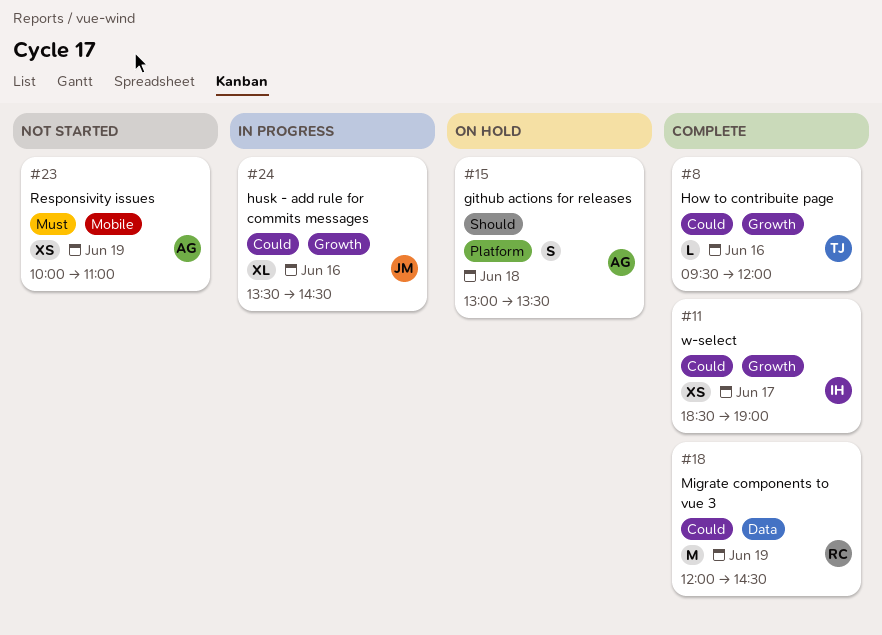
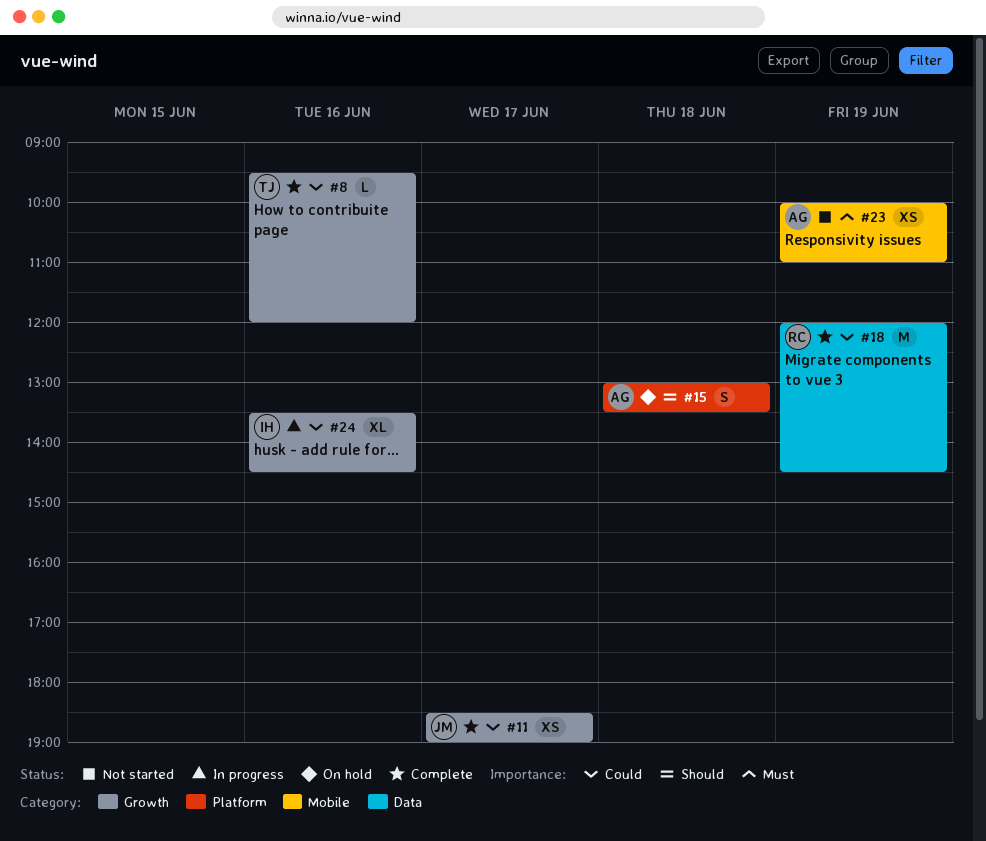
#11, owner: IH -> JM
#24, owner: JM -> IH

